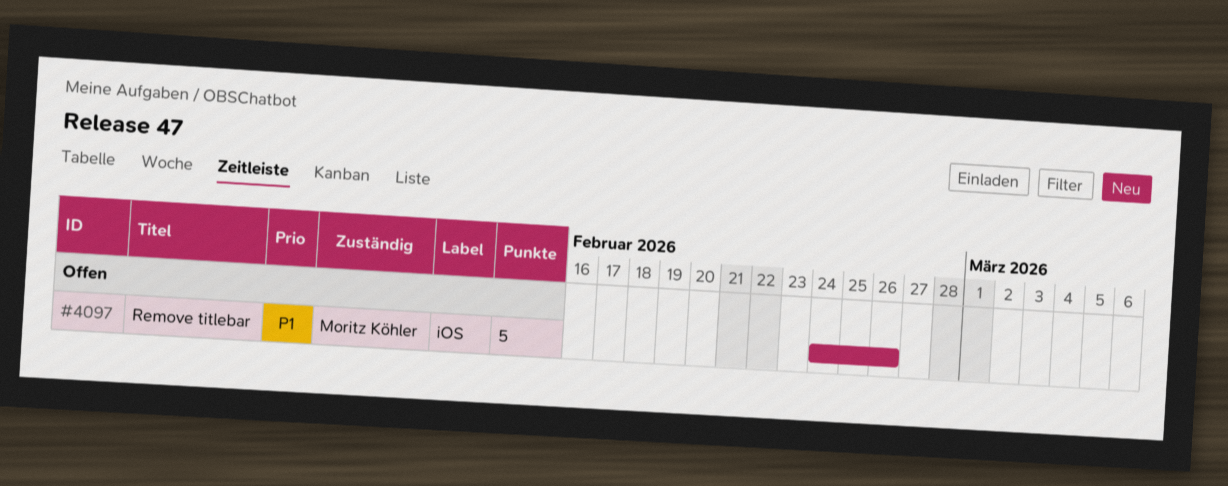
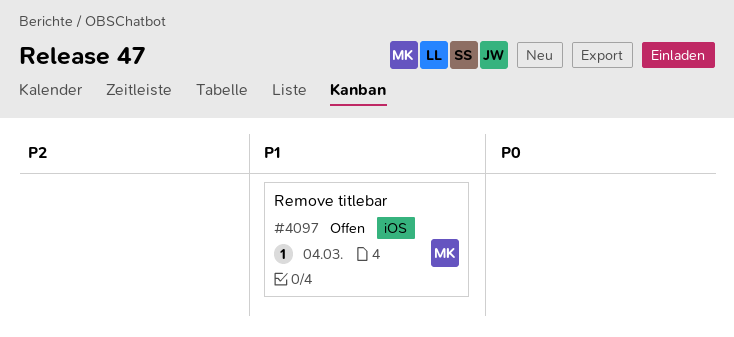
#4097, estimate: 5 -> 1
#4097, due: Feb 26 -> Mar 4

